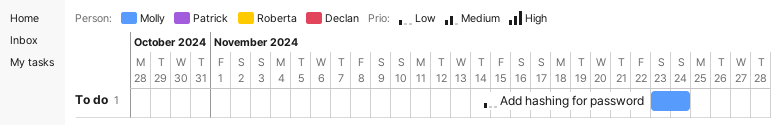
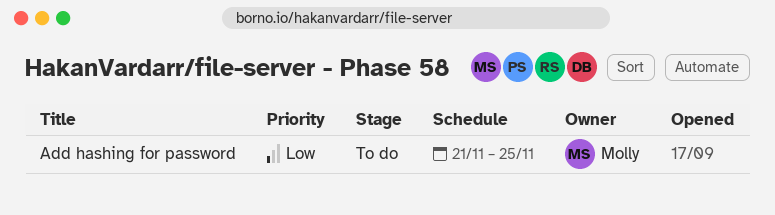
Add hashing for password, start: Nov 23 -> Nov 21
Add hashing for password, due: Nov 24 -> Nov 25

